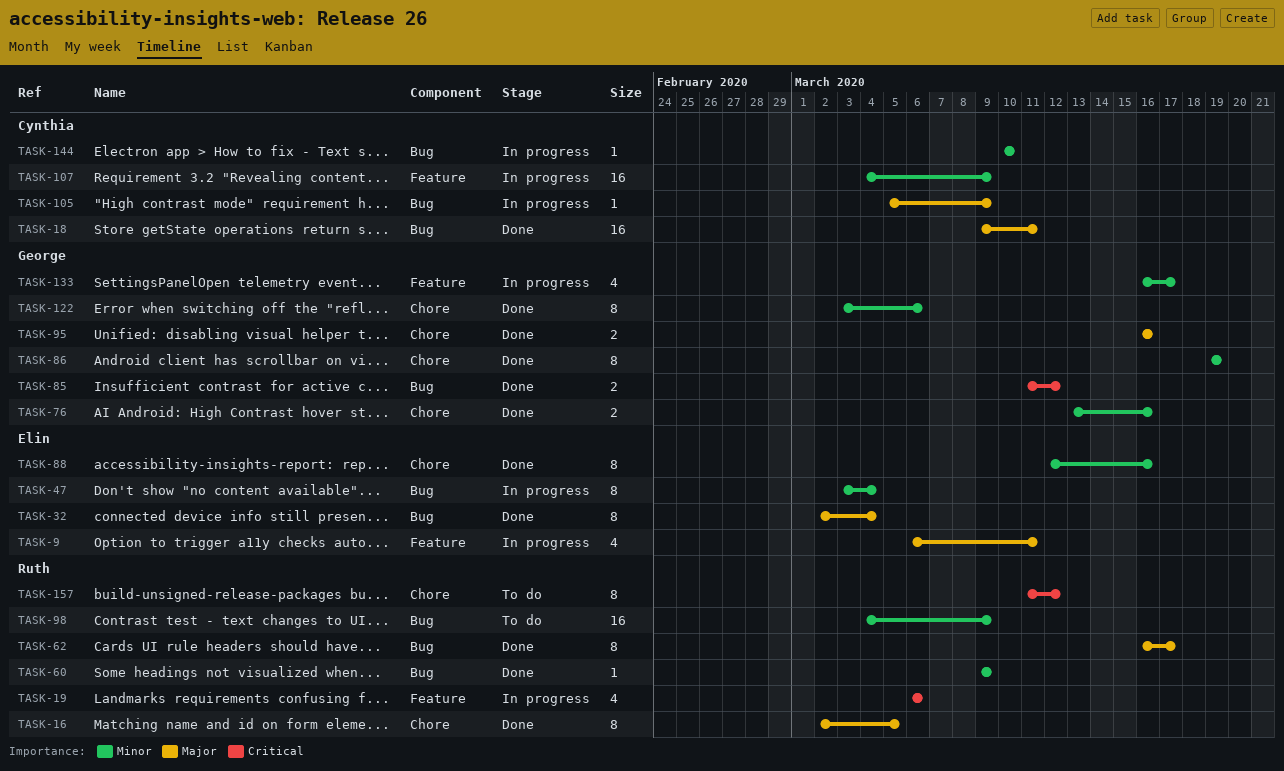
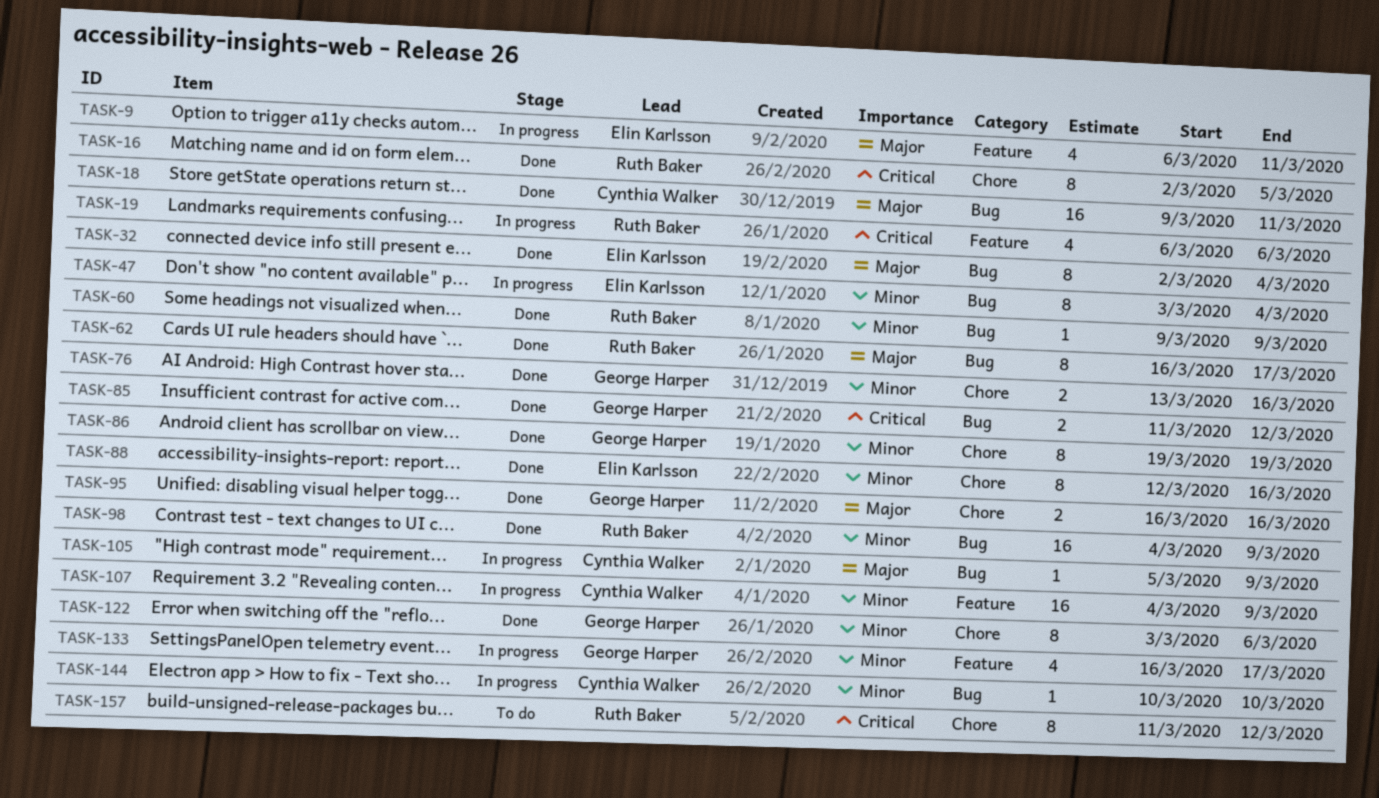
TASK-16, priority: Major -> Critical
TASK-98, status: To do -> Done

